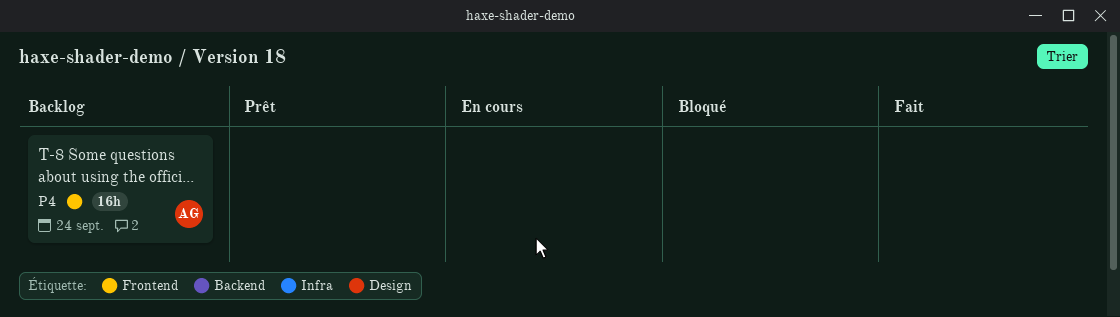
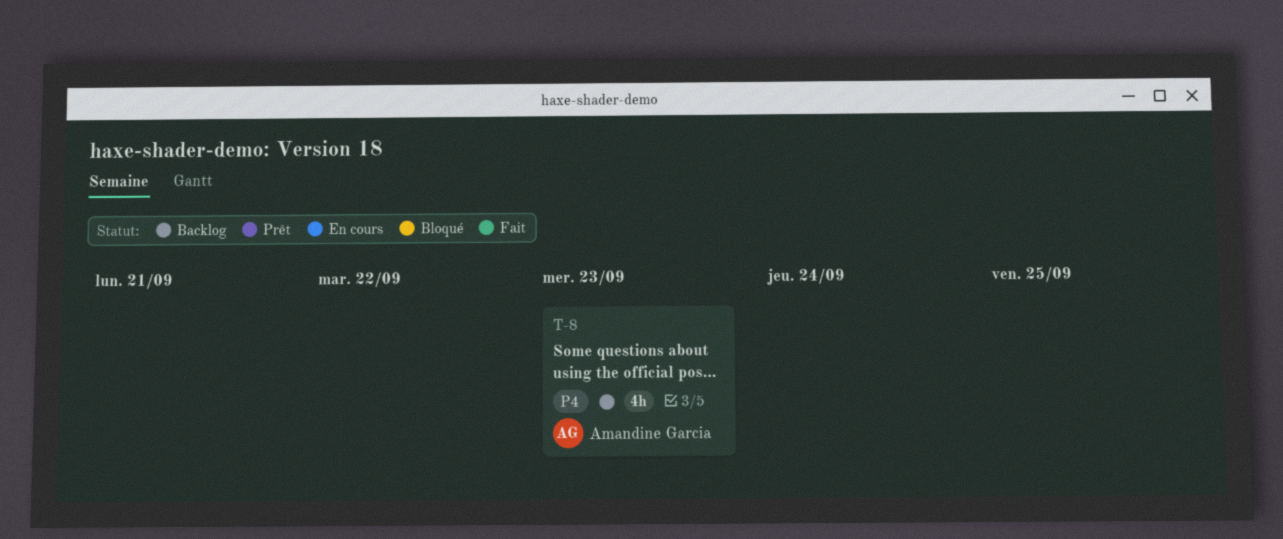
T-8, estimate: 16h -> 4h
T-8, due: Sep 24 -> Sep 23

